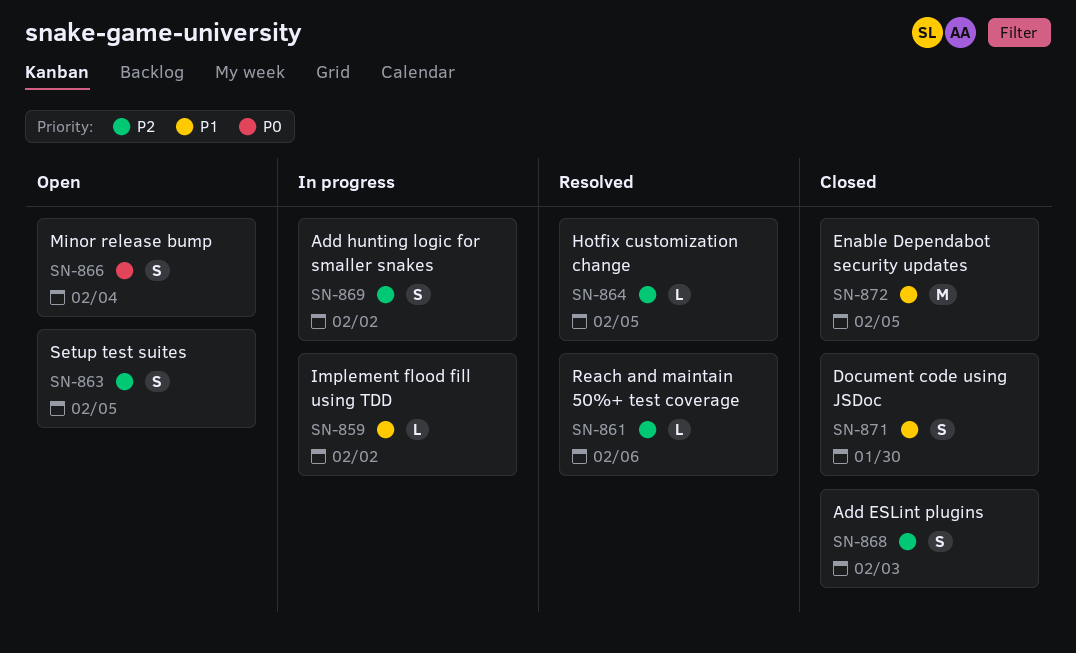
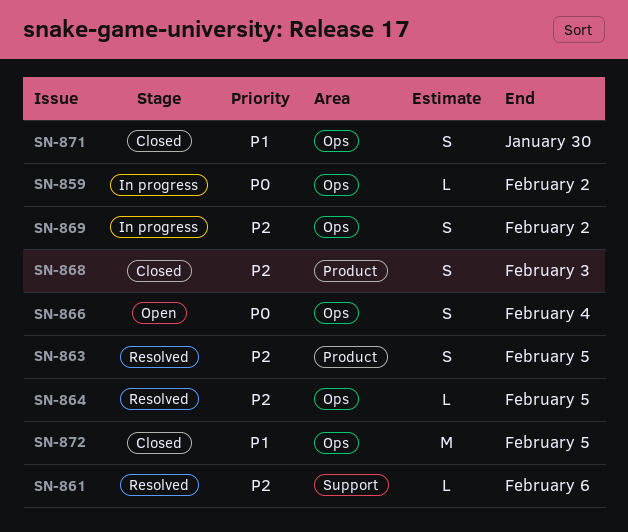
SN-859, priority: P1 -> P0
SN-863, status: Open -> Resolved

